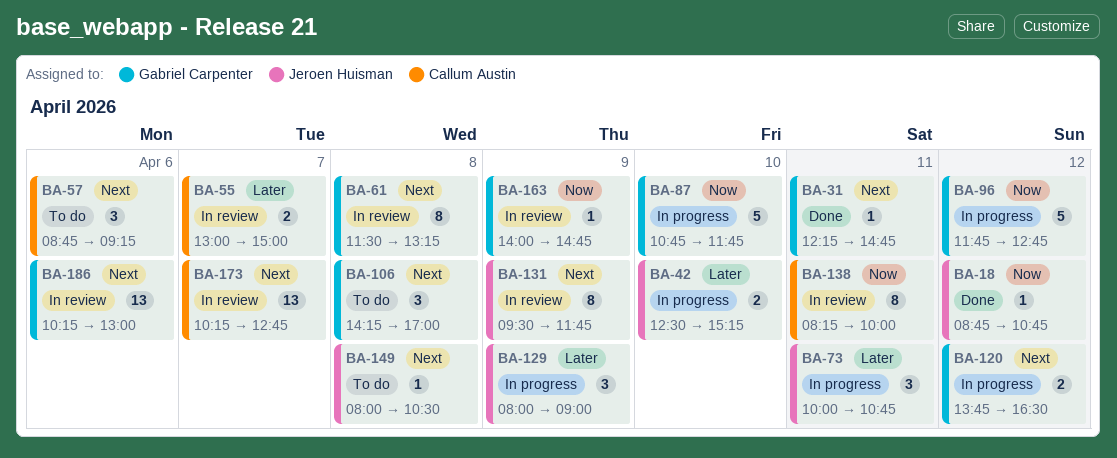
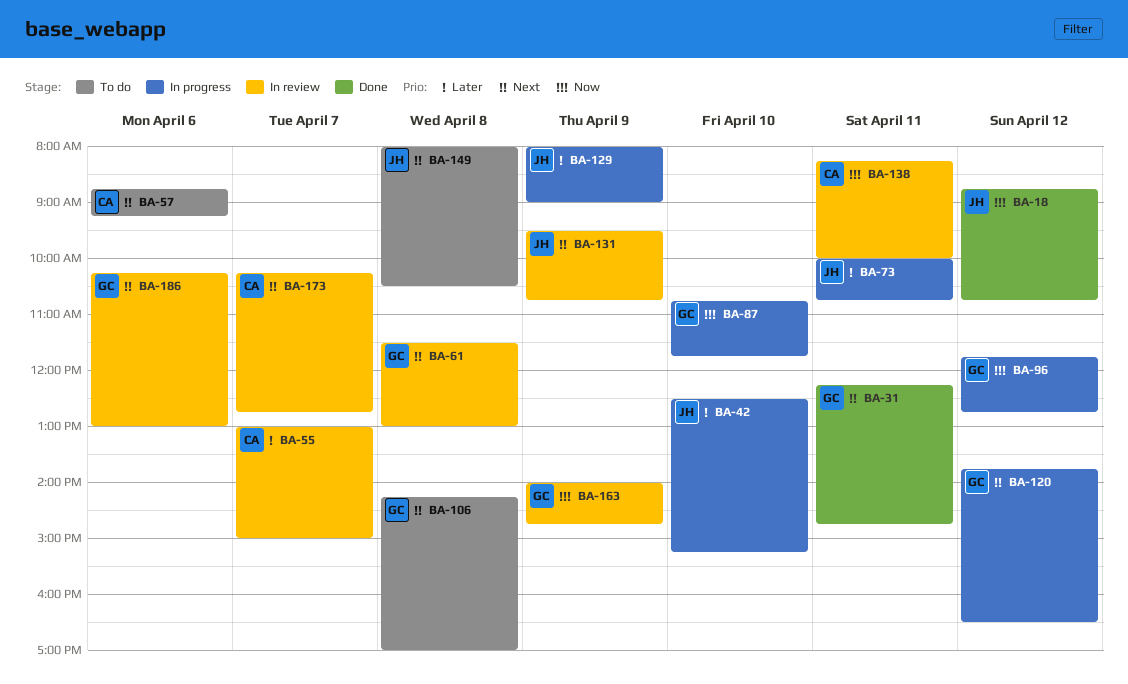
BA-61, ends: 13:15 -> 13:00
BA-131, ends: 11:45 -> 10:45

